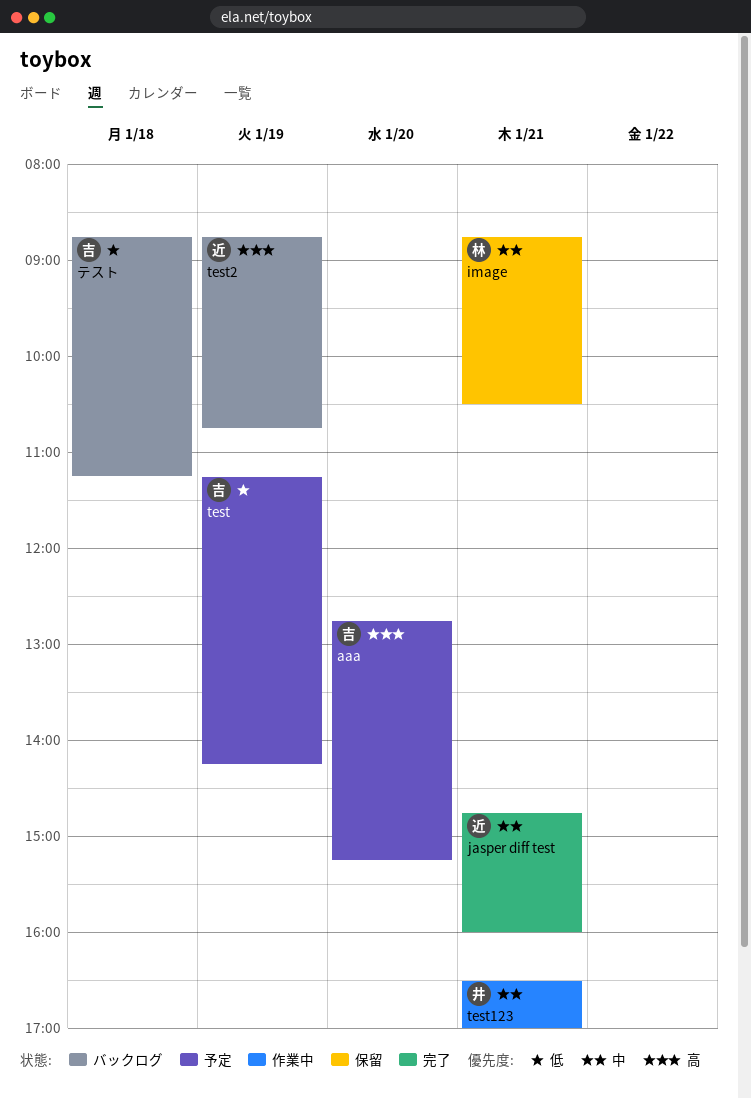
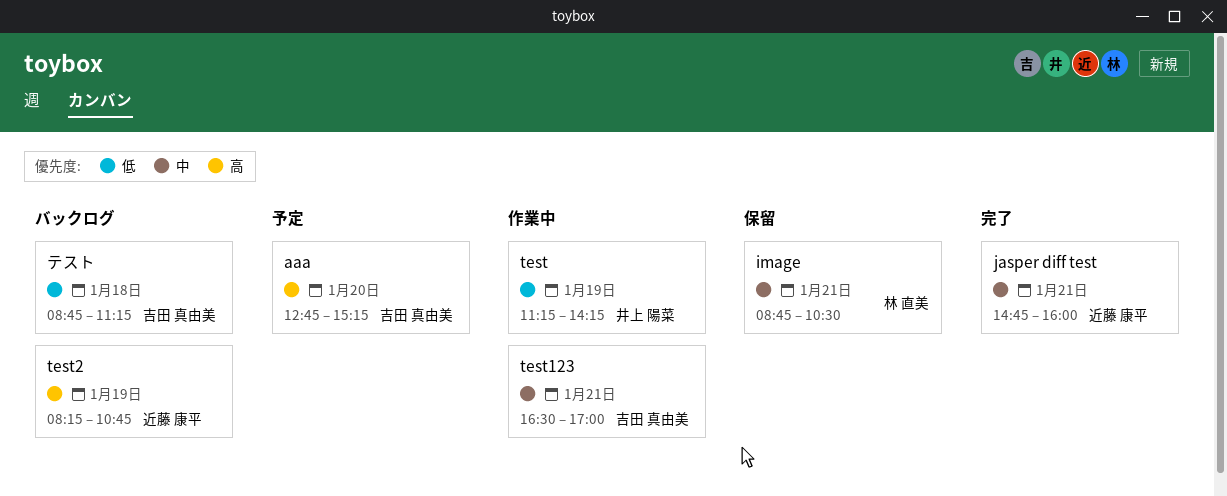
test, status: 予定 -> 作業中
test, owner: 吉田 真由美 -> 井上 陽菜
test123, owner: 井上 陽菜 -> 吉田 真由美
test2, begins: 08:45 -> 08:15

